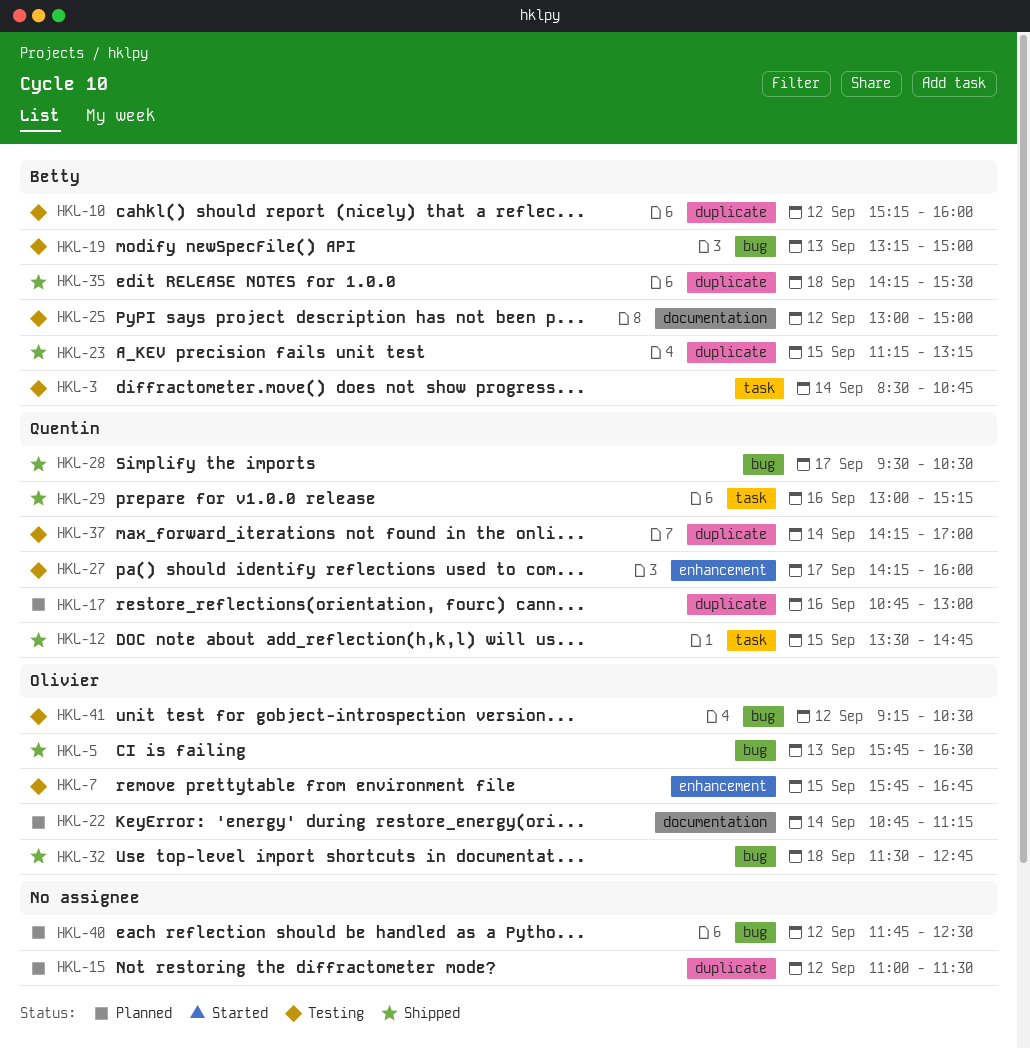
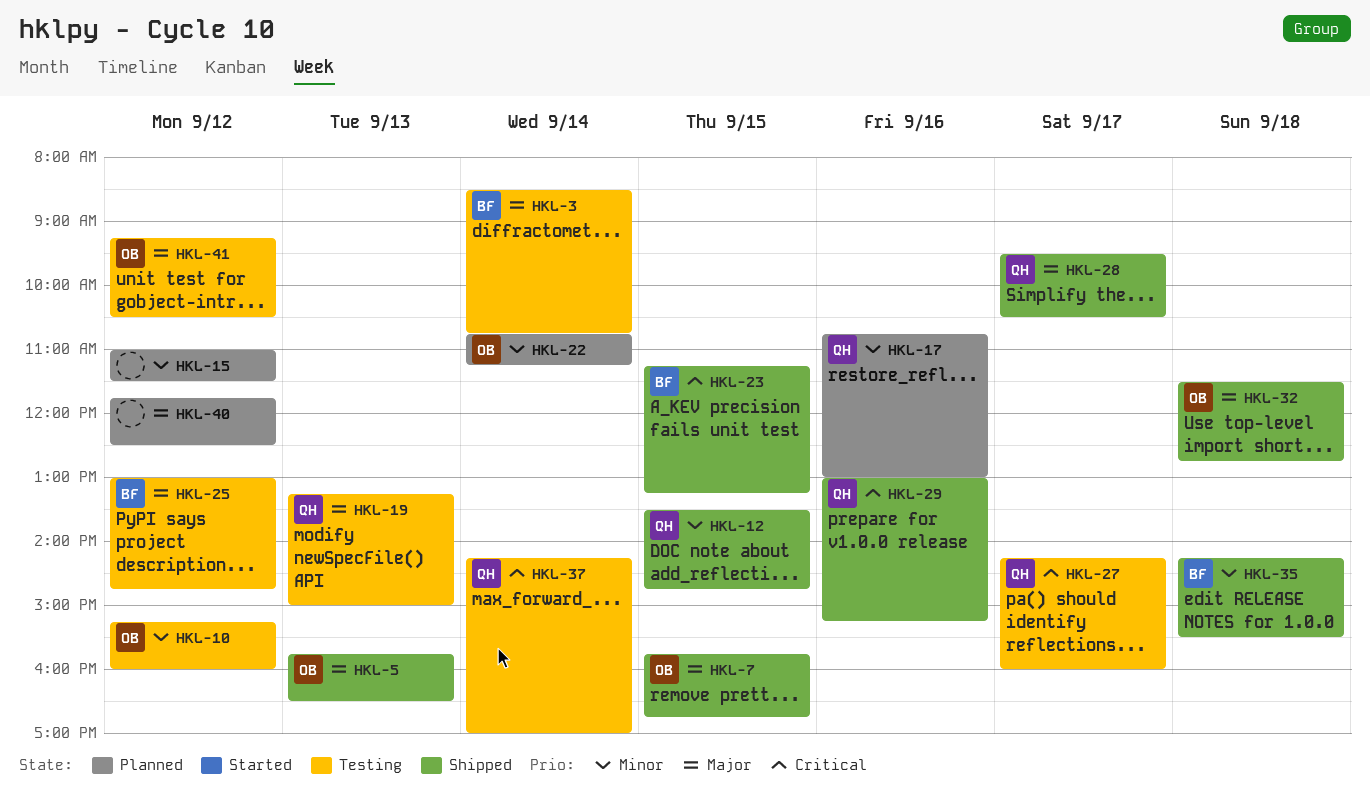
HKL-7, status: Testing -> Shipped
HKL-10, owner: Betty -> Olivier
HKL-19, owner: Betty -> Quentin
HKL-25, ends: 15:00 -> 14:45

